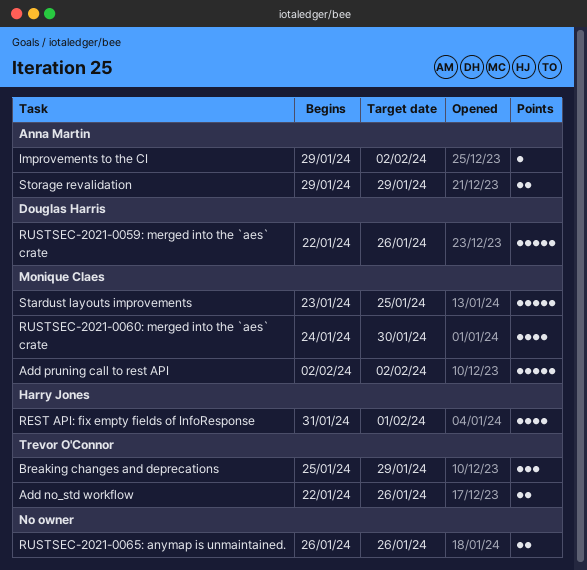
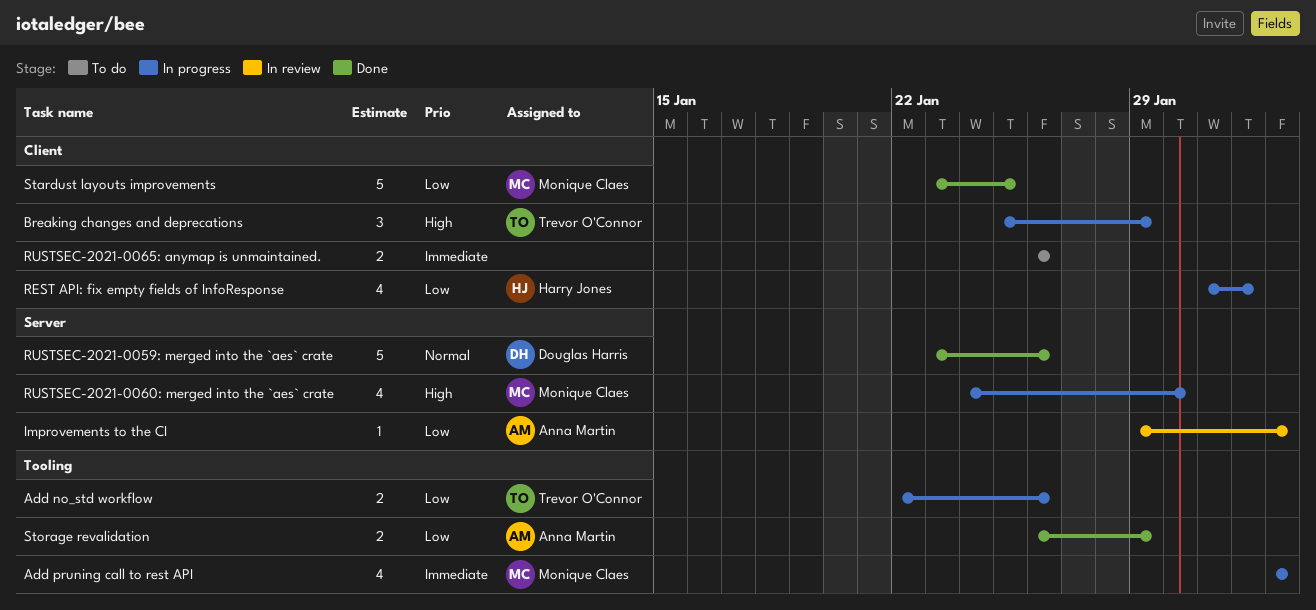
Add pruning call to rest API, estimate: 5 -> 4
RUSTSEC-2021-0059: merged into the `aes` crate, start: Jan 22 -> Jan 23
Storage revalidation, start: Jan 29 -> Jan 26

